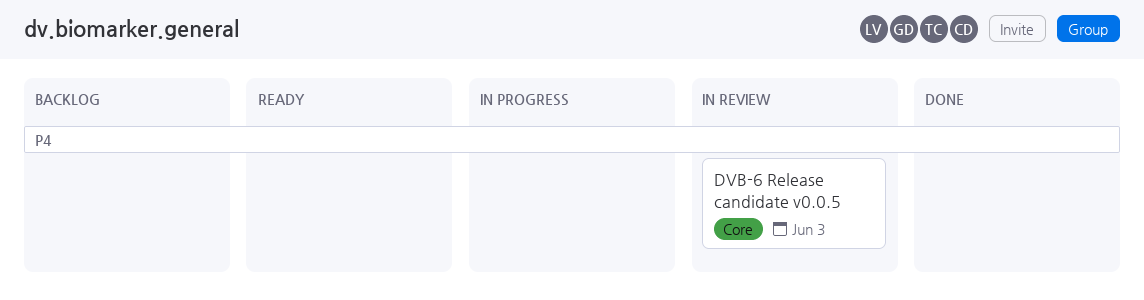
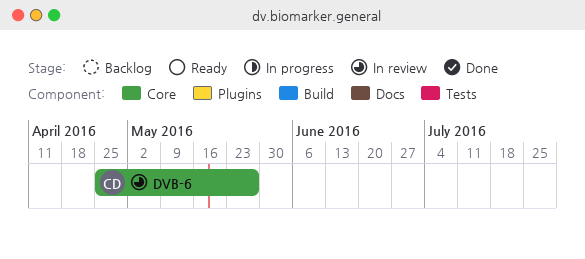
DVB-6, due: Jun 3 -> May 27

